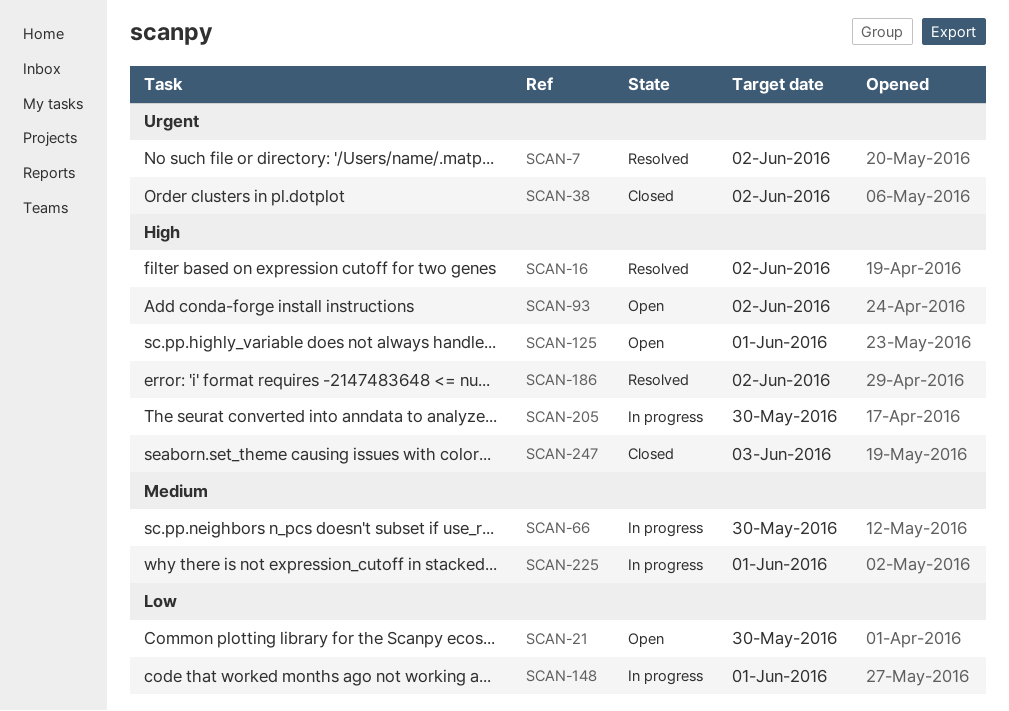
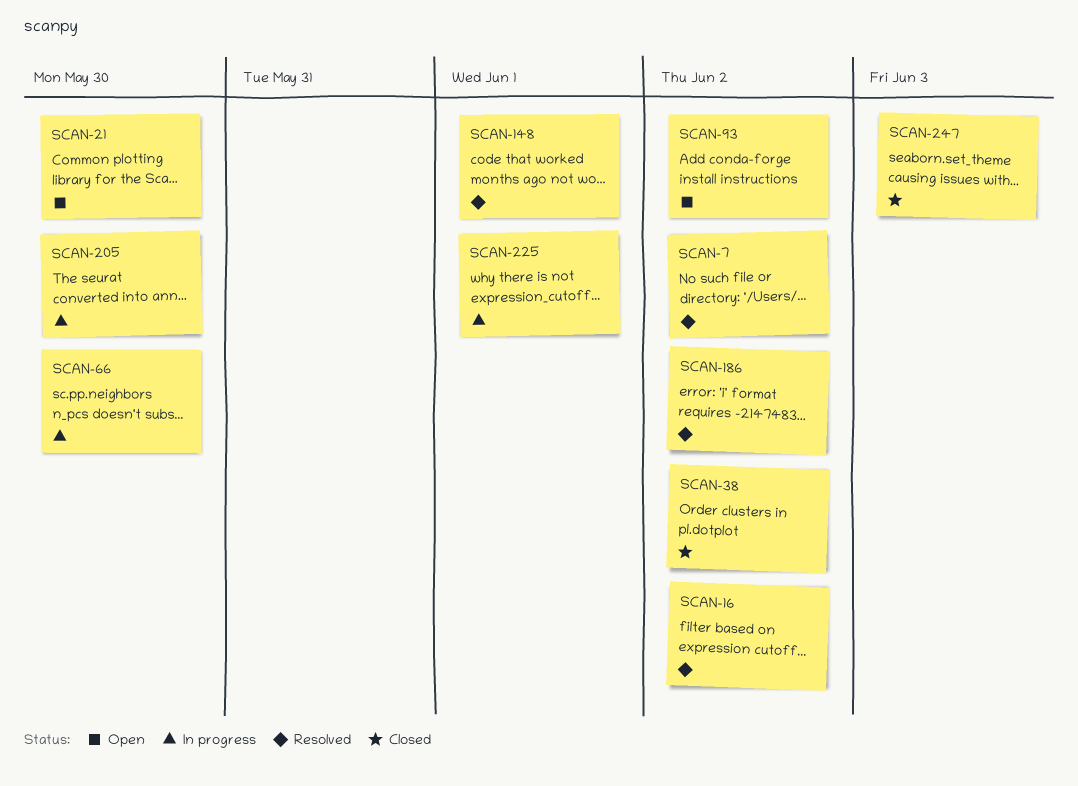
SCAN-125: present -> none
SCAN-148, status: In progress -> Resolved

